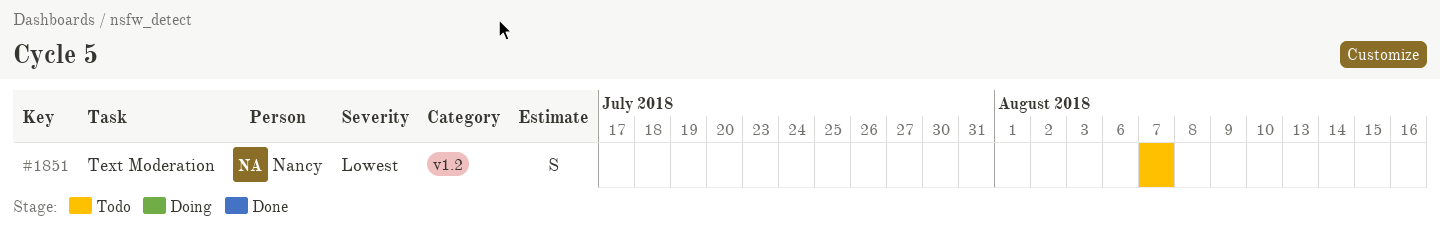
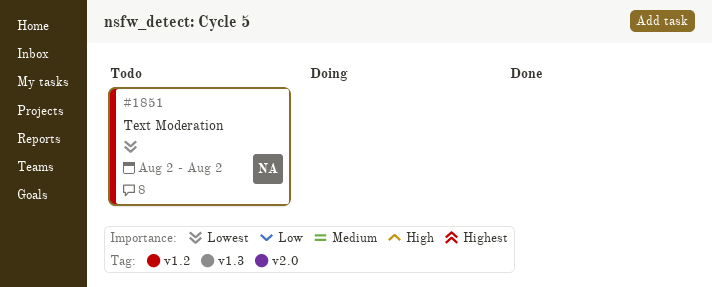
#1851, start: Aug 7 -> Aug 2
#1851, due: Aug 7 -> Aug 2

